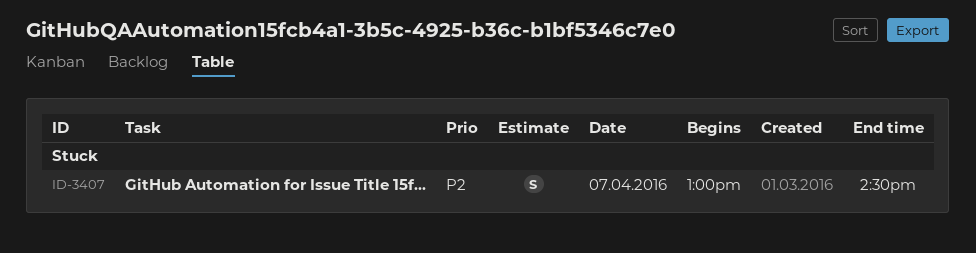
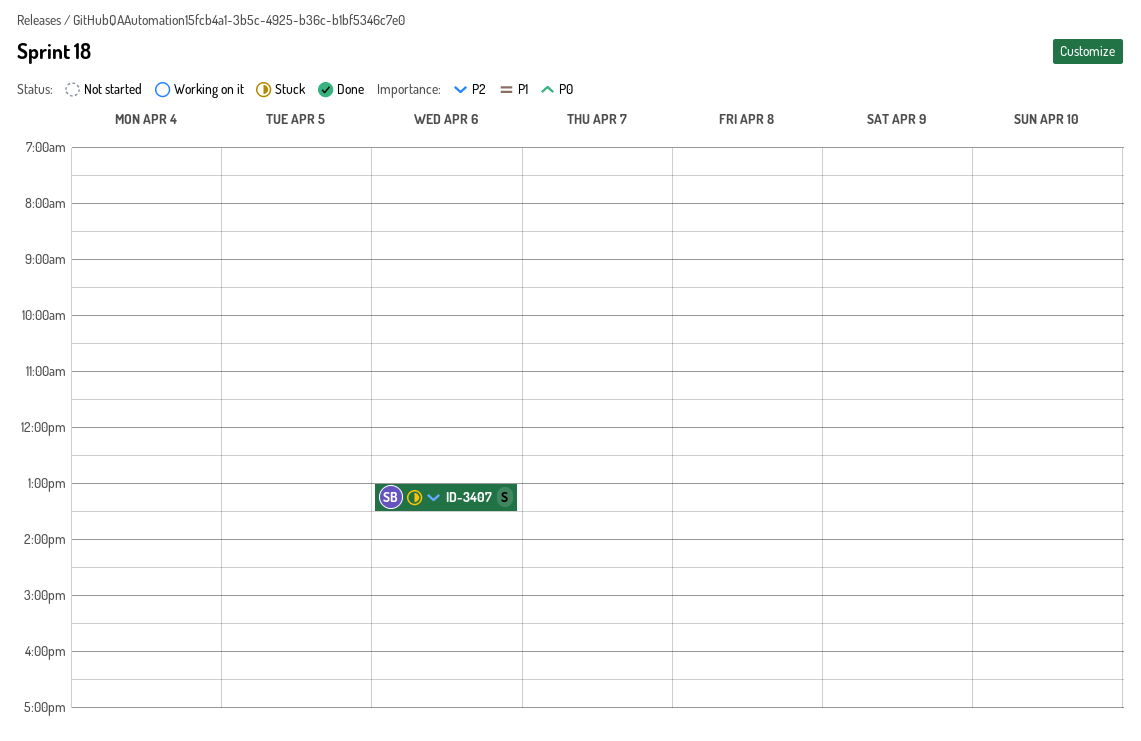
ID-3407, day: Apr 7 -> Apr 6
ID-3407, ends: 14:30 -> 13:30

